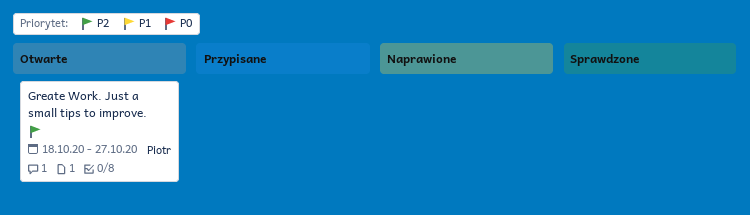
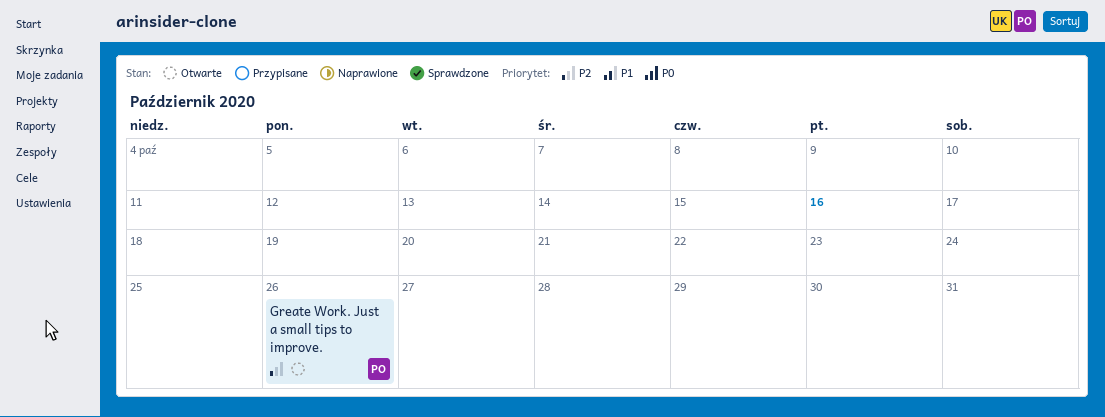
Greate Work. Just a small tips to improve., due: Oct 27 -> Oct 26

